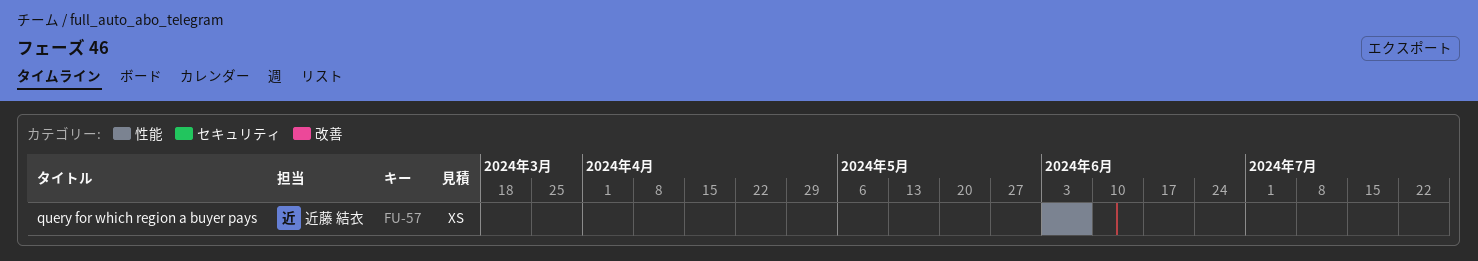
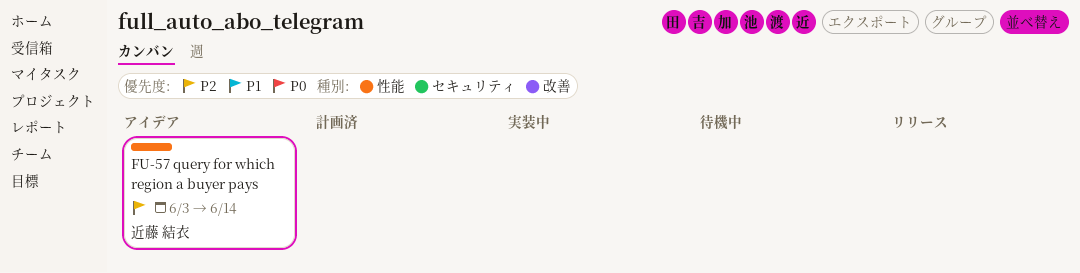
FU-57, due: Jun 7 -> Jun 14

